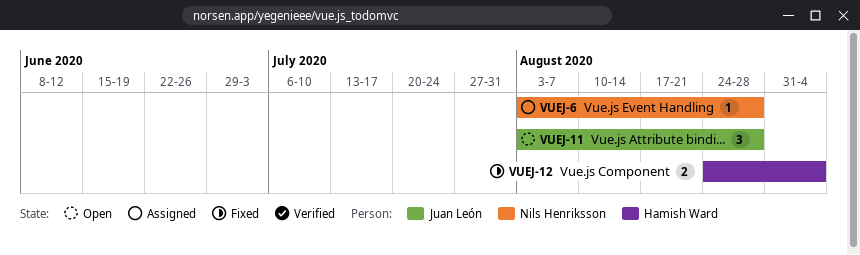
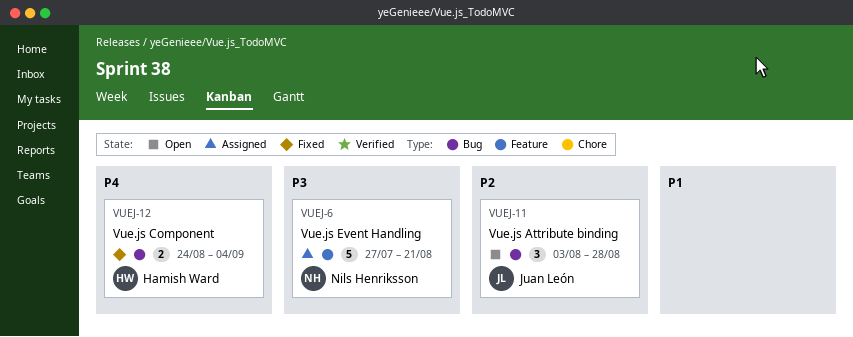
VUEJ-6, estimate: 1 -> 5
VUEJ-6, start: Aug 3 -> Jul 27
VUEJ-6, due: Aug 28 -> Aug 21

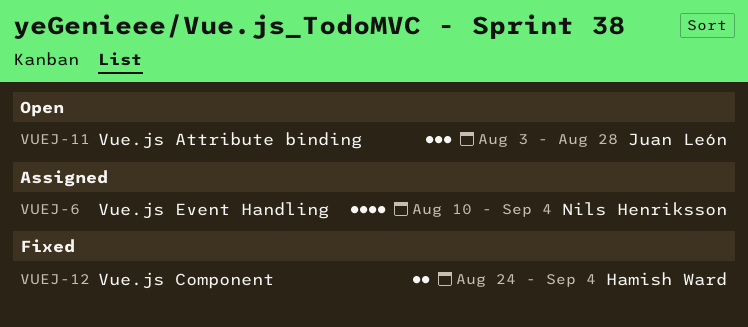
VUEJ-6, estimate: 5 -> 4
VUEJ-6, start: Jul 27 -> Aug 10
VUEJ-6, due: Aug 21 -> Sep 4

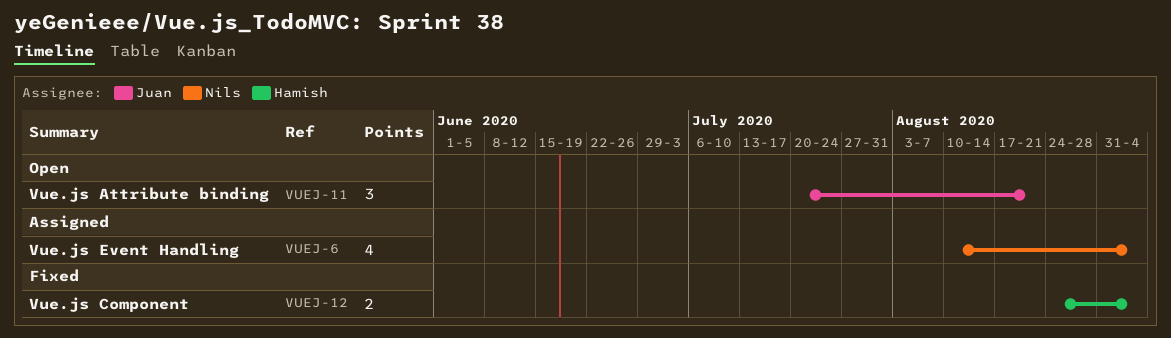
VUEJ-11, start: Aug 3 -> Jul 20
VUEJ-11, due: Aug 28 -> Aug 21

